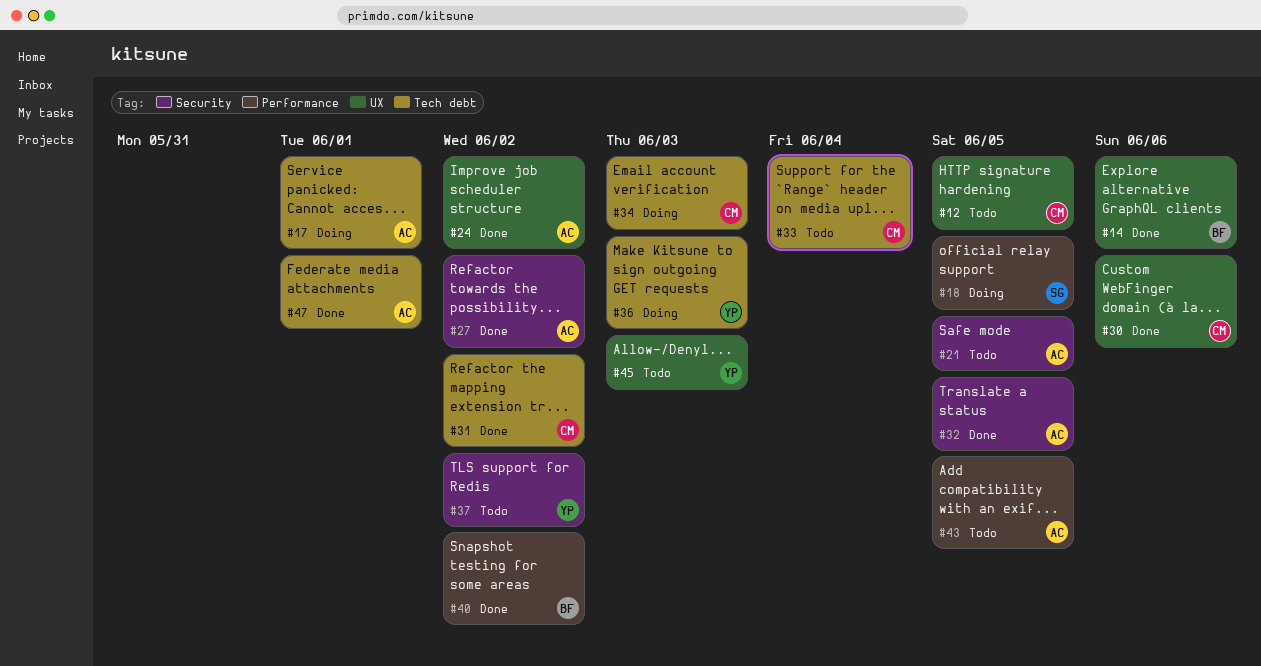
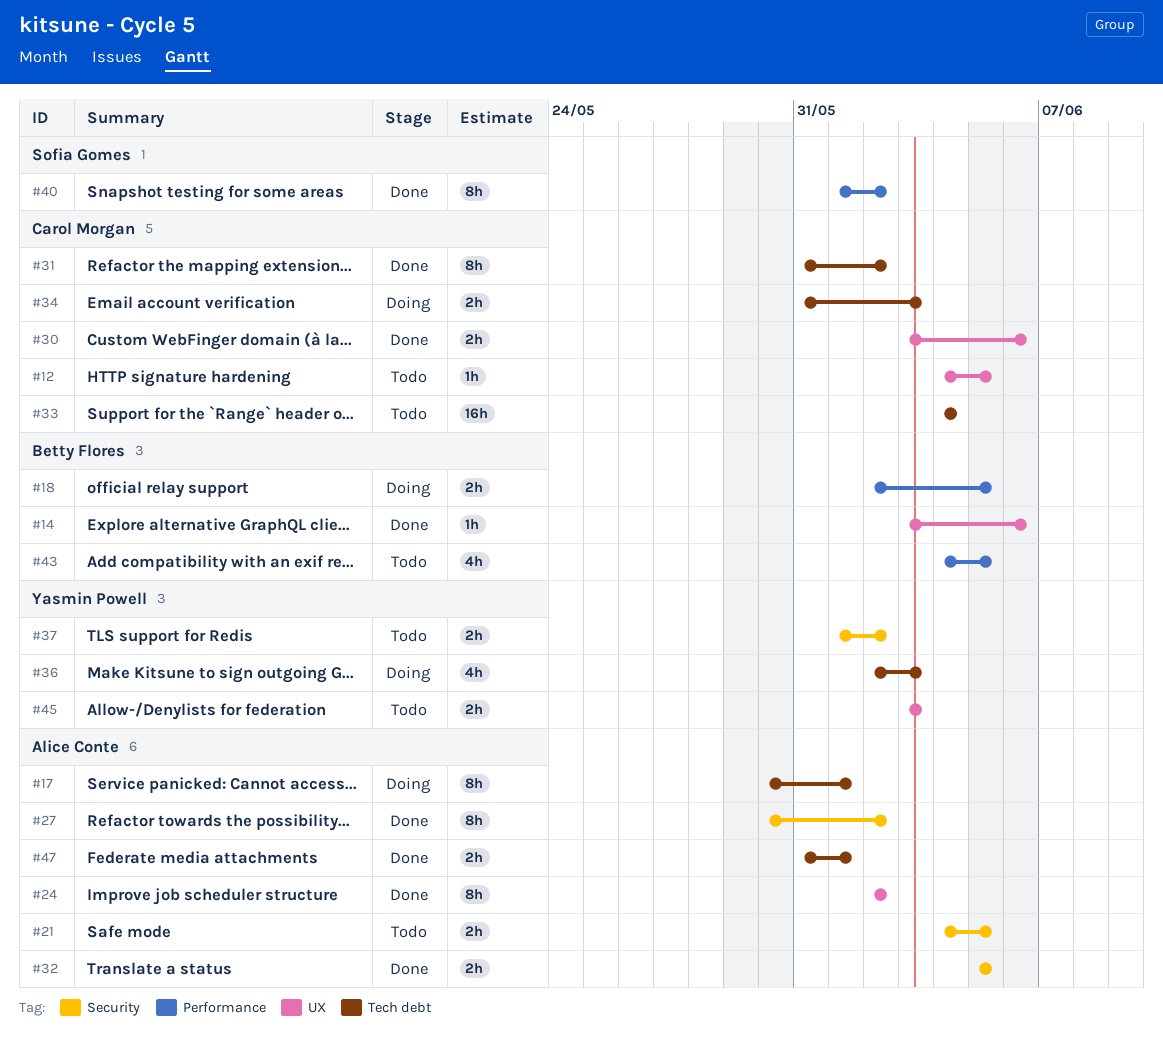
#18, owner: Sofia Gomes -> Betty Flores
#40, owner: Betty Flores -> Sofia Gomes
#43, owner: Alice Conte -> Betty Flores

